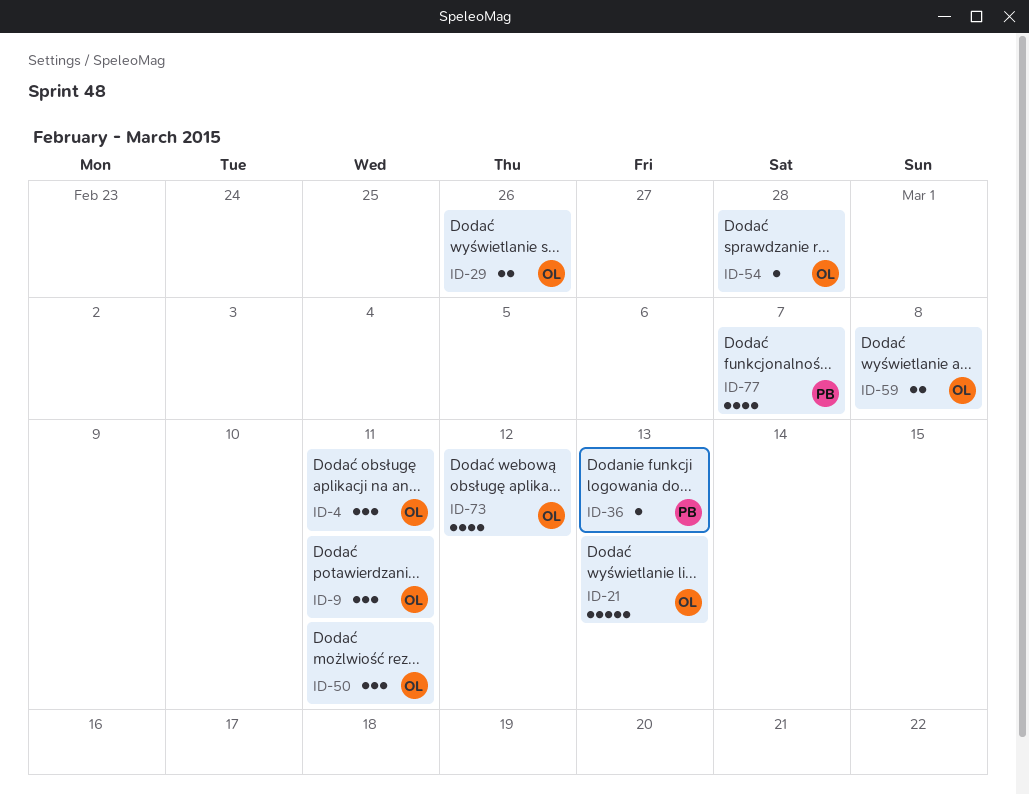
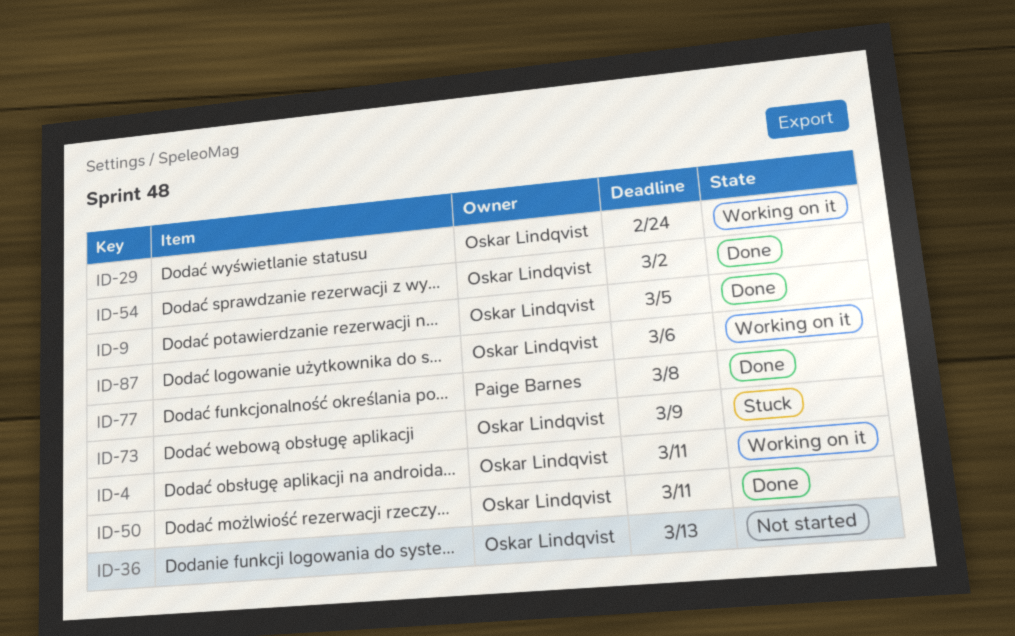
ID-9, due: Mar 11 -> Mar 5
ID-21: present -> none
ID-29, due: Feb 26 -> Feb 24
ID-36, owner: Paige Barnes -> Oskar Lindqvist
ID-54, due: Feb 28 -> Mar 2
ID-59: present -> none
ID-73, due: Mar 12 -> Mar 9
ID-77, due: Mar 7 -> Mar 8
ID-87: none -> present

